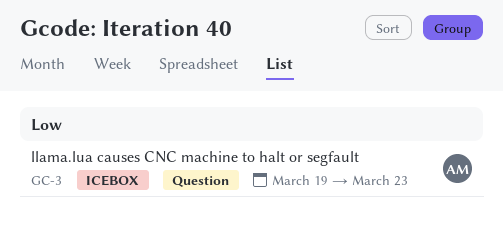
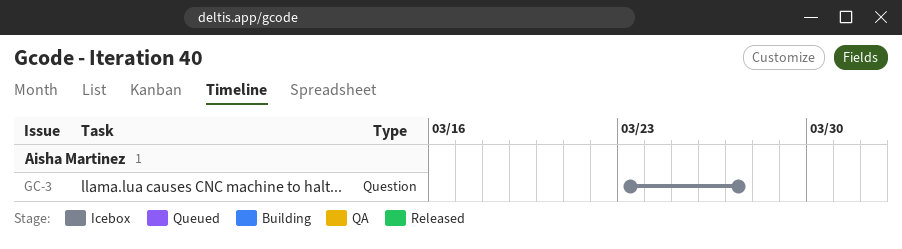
GC-3, start: Mar 19 -> Mar 23
GC-3, due: Mar 23 -> Mar 27

